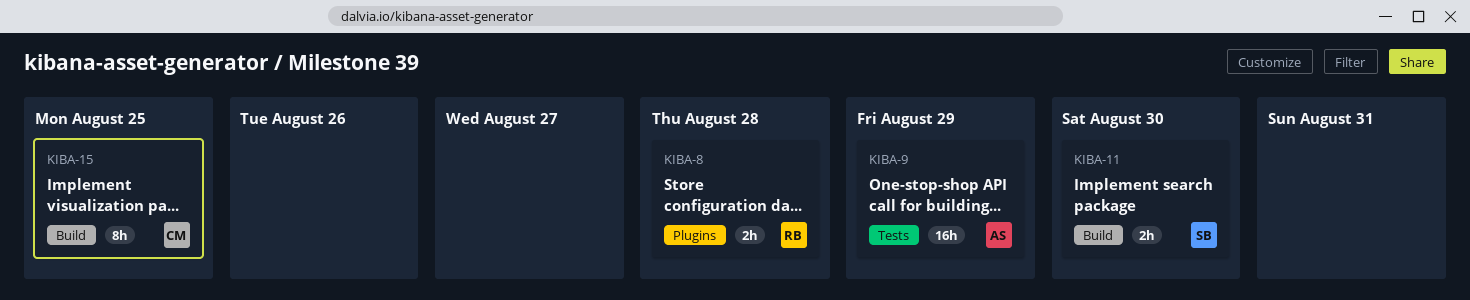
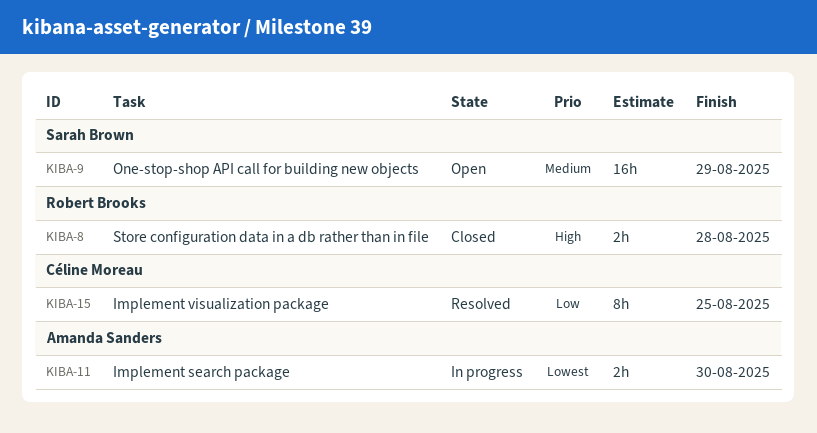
KIBA-9, owner: Amanda Sanders -> Sarah Brown
KIBA-11, owner: Sarah Brown -> Amanda Sanders

